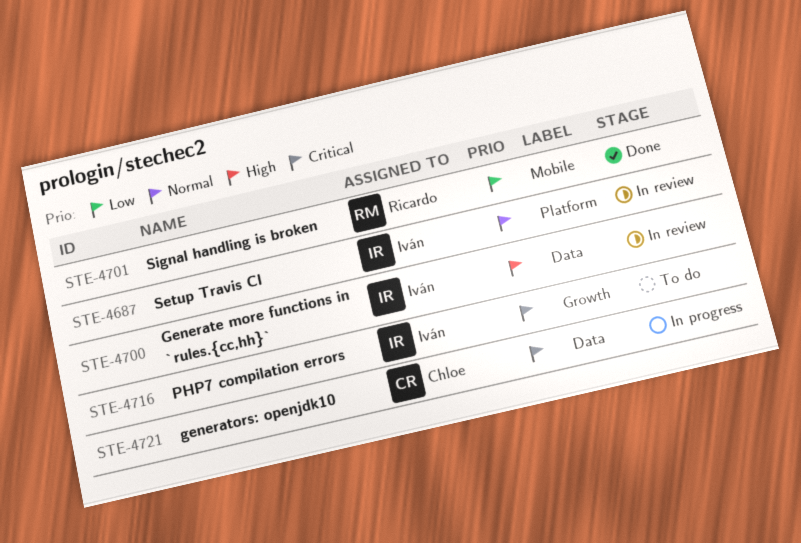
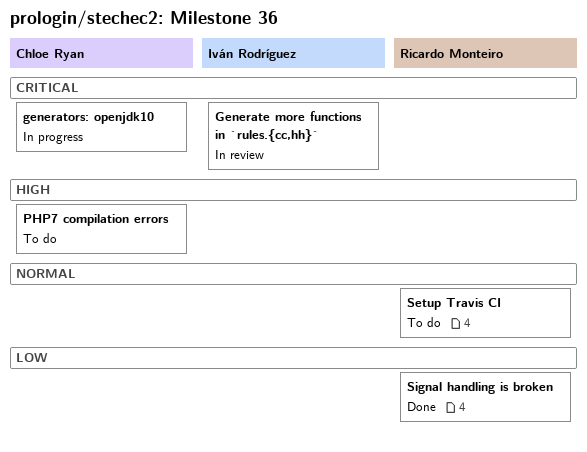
Generate more functions in `rules.{cc,hh}`, priority: High -> Critical
PHP7 compilation errors, owner: Iván Rodríguez -> Chloe Ryan
PHP7 compilation errors, priority: Critical -> High
Setup Travis CI, status: In review -> To do
Setup Travis CI, owner: Iván Rodríguez -> Ricardo Monteiro

